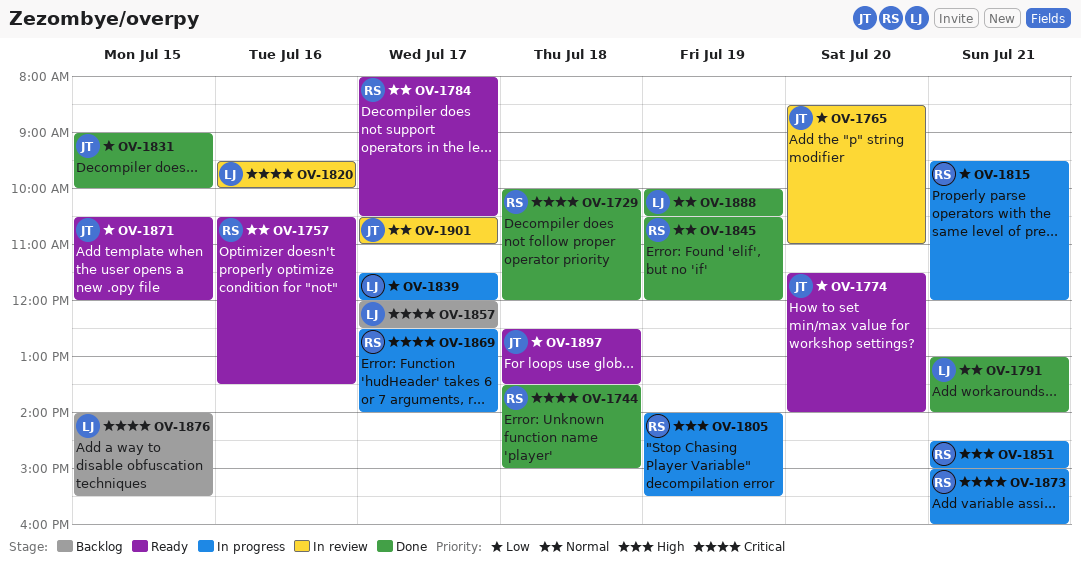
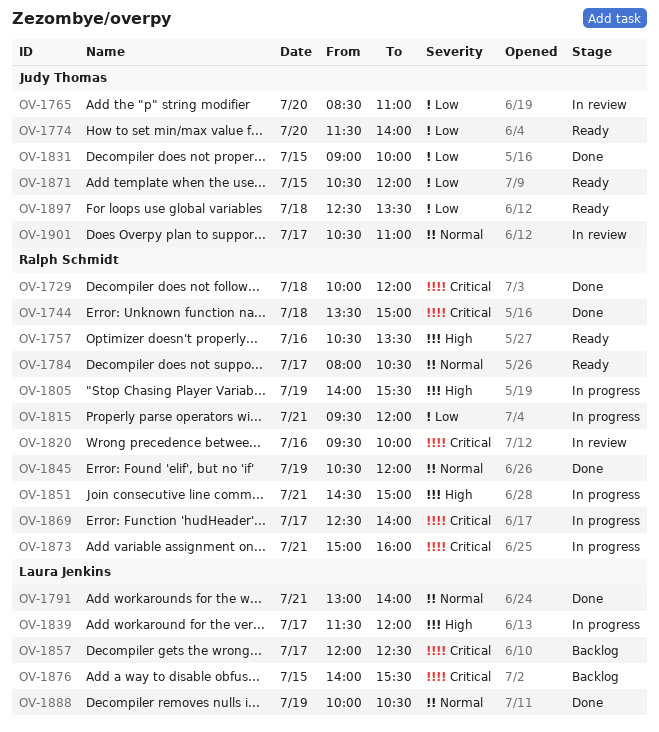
OV-1757, priority: Normal -> High
OV-1820, owner: Laura Jenkins -> Ralph Schmidt
OV-1839, priority: Low -> High

